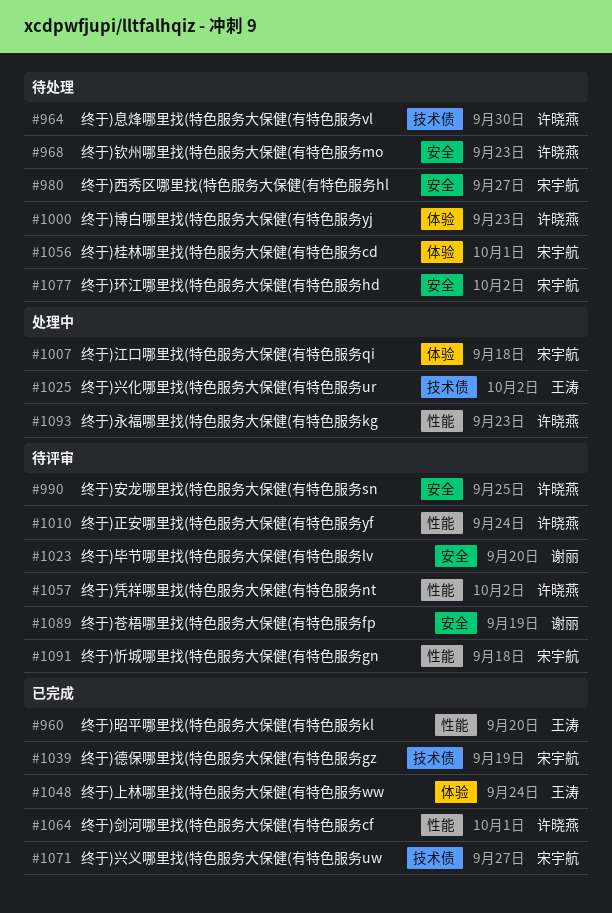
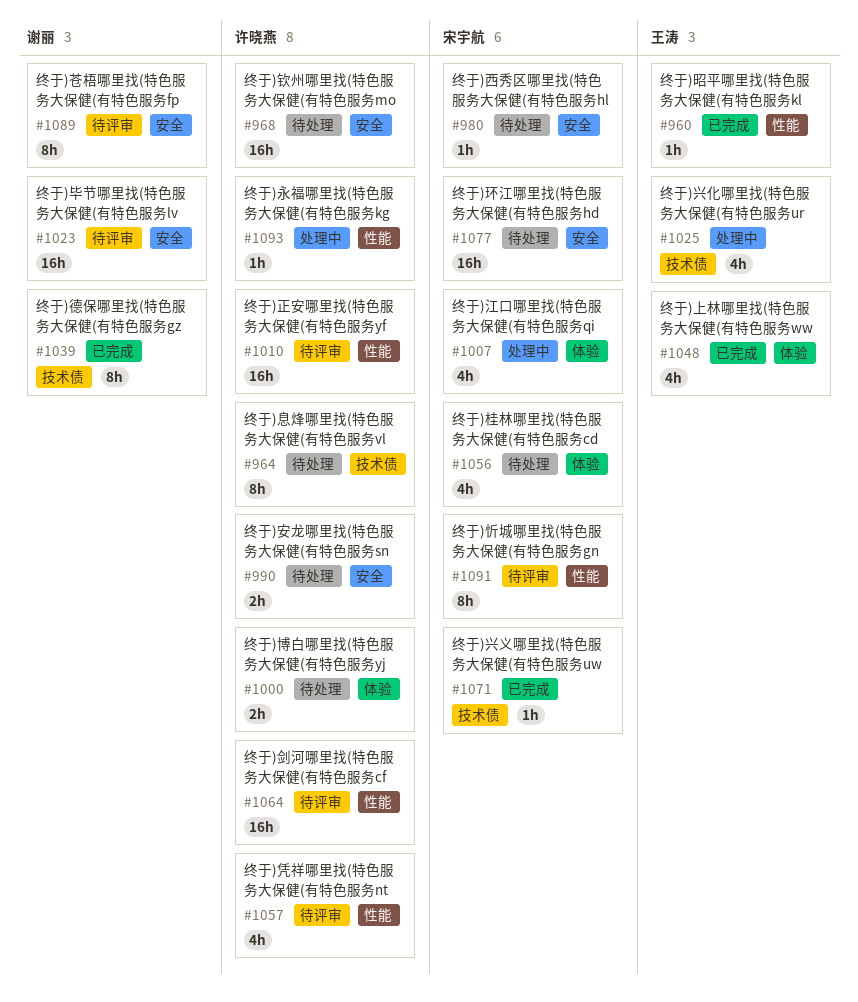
#990, status: 待评审 -> 待处理
#1039, owner: 宋宇航 -> 谢丽
#1064, status: 已完成 -> 待评审

